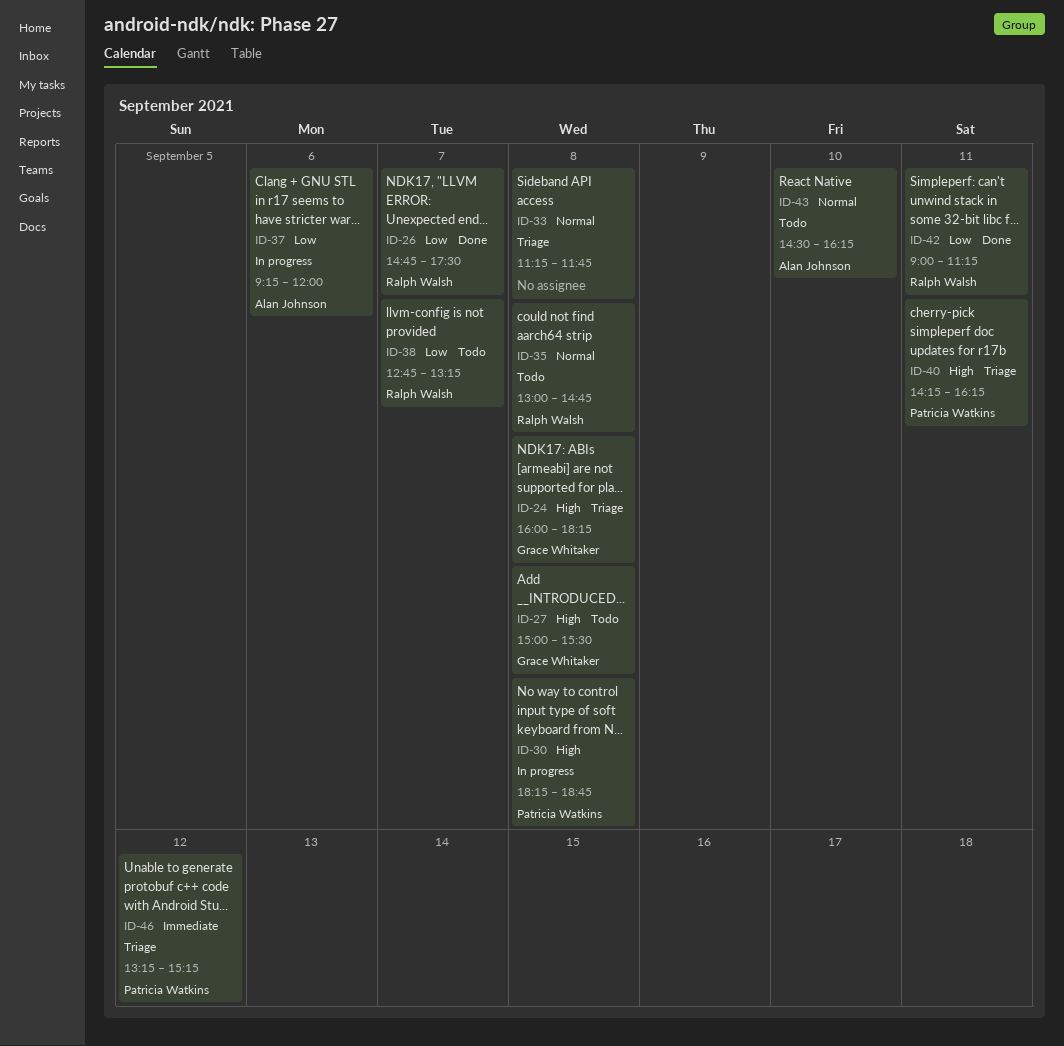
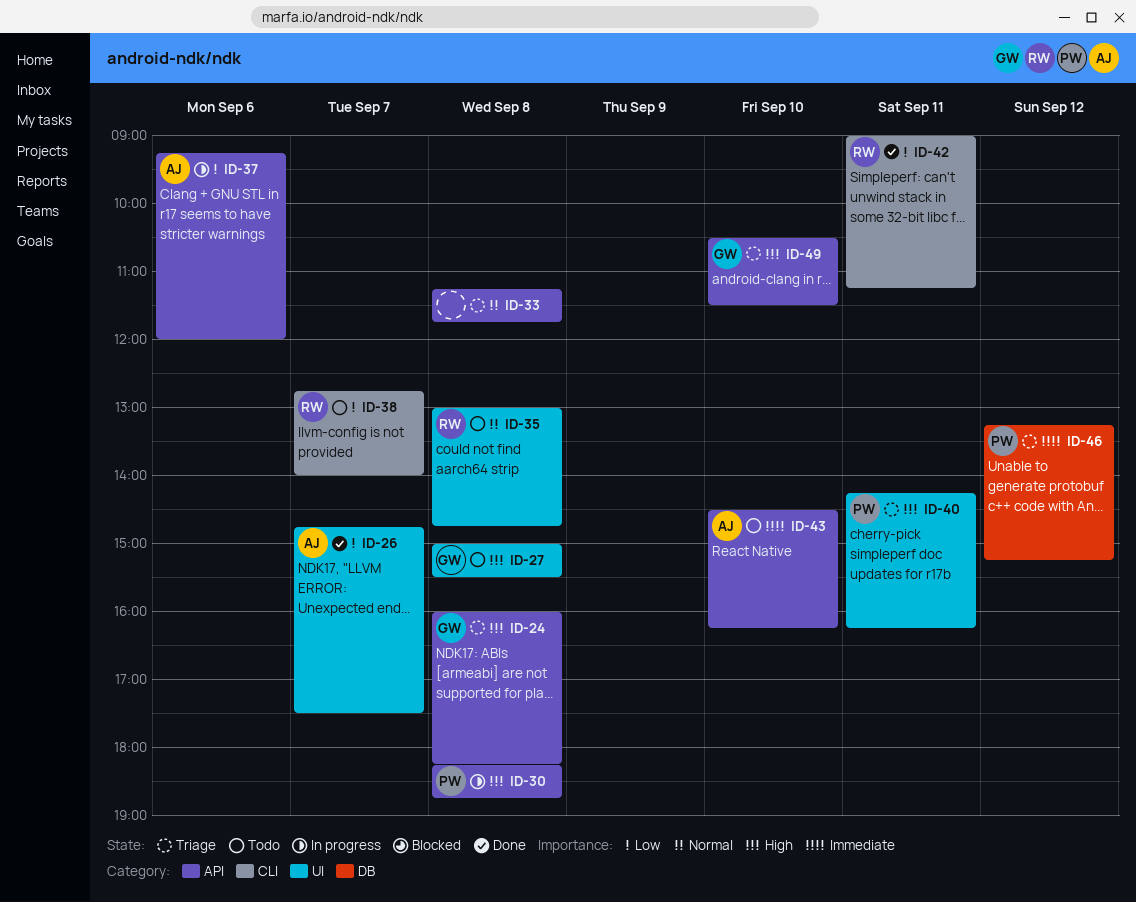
ID-26, owner: Ralph Walsh -> Alan Johnson
ID-38, ends: 13:15 -> 14:00
ID-43, priority: Normal -> Immediate
ID-49: none -> present

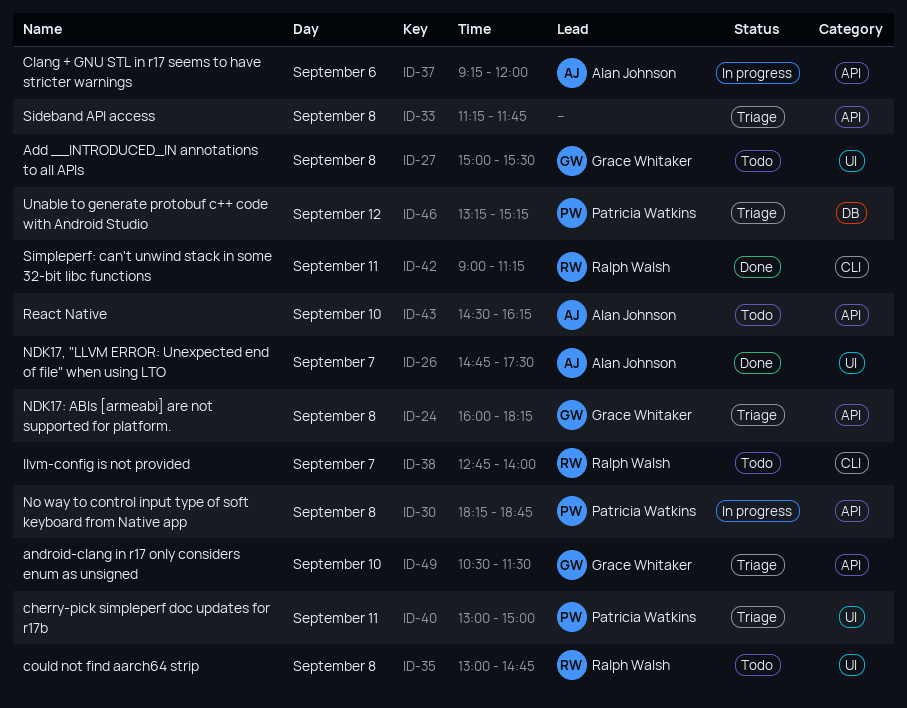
ID-40, begins: 14:15 -> 13:00
ID-40, ends: 16:15 -> 15:00

